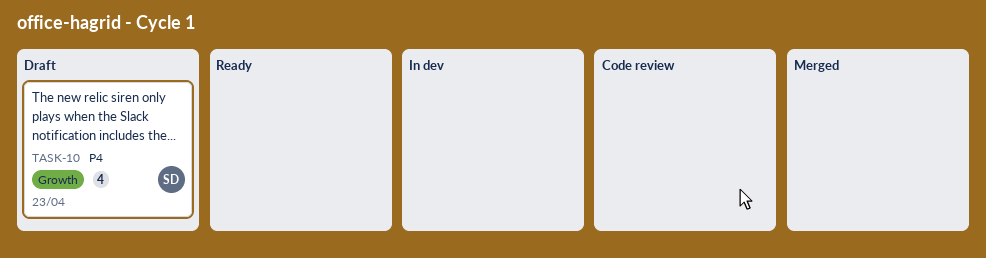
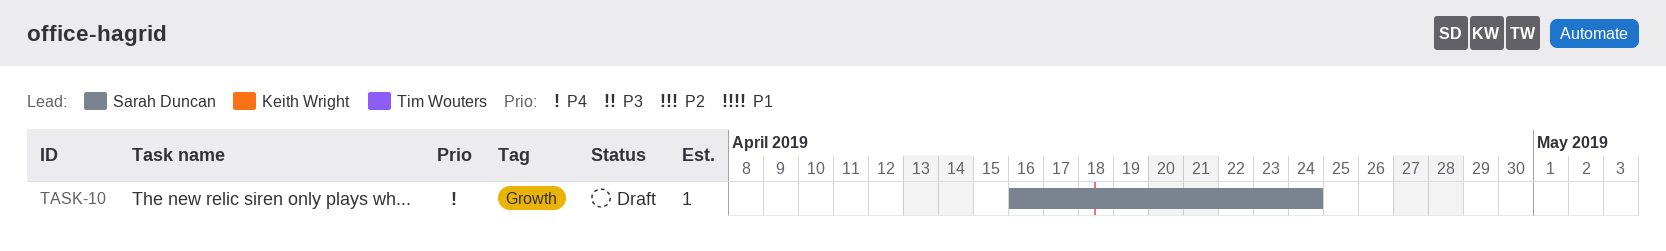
TASK-10, estimate: 4 -> 1
TASK-10, due: Apr 23 -> Apr 24

